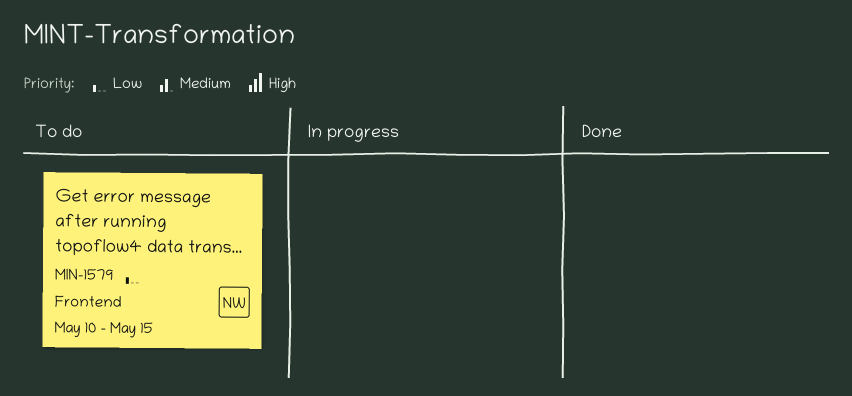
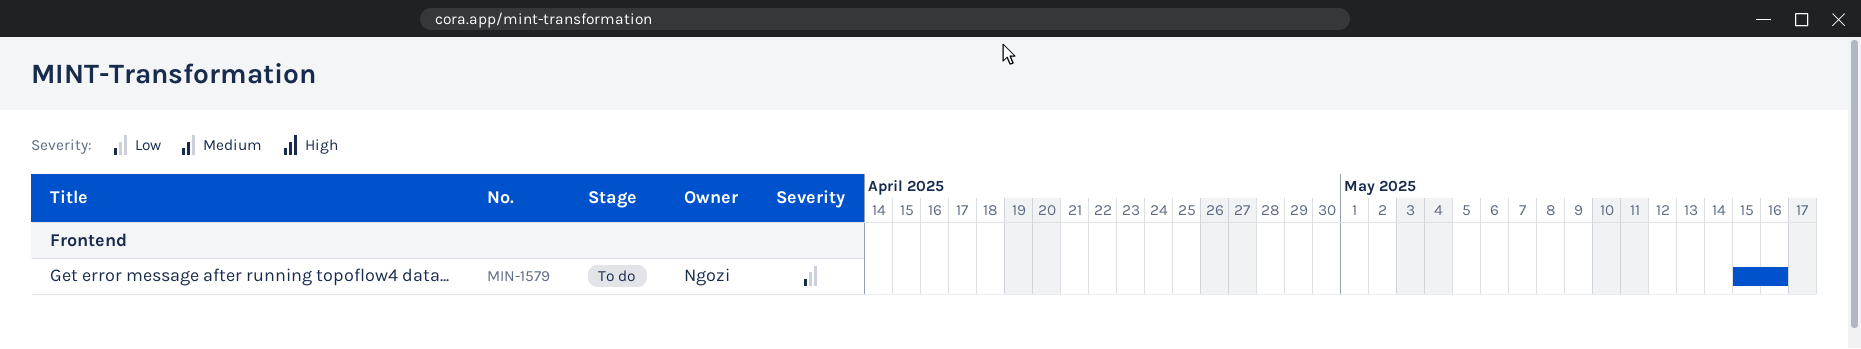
MIN-1579, start: May 10 -> May 15
MIN-1579, due: May 15 -> May 16

